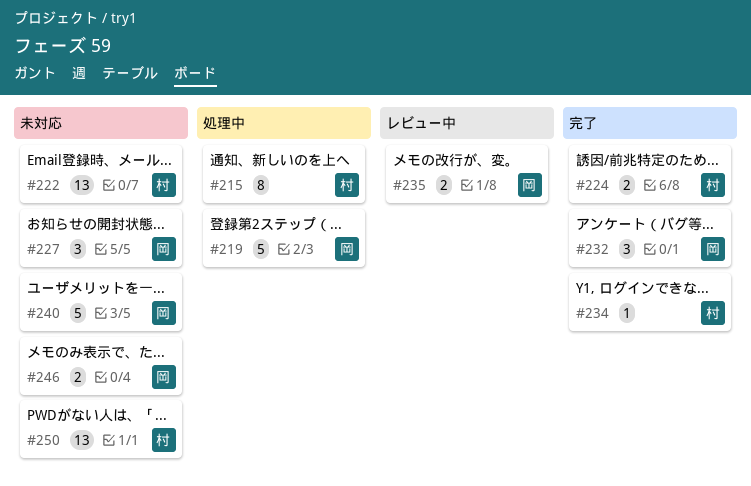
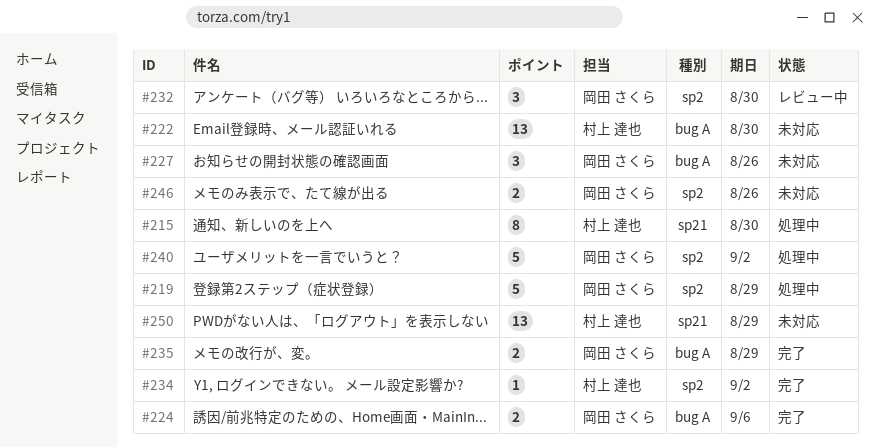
#224, owner: 村上 達也 -> 岡田 さくら
#232, status: 完了 -> レビュー中
#235, status: レビュー中 -> 完了
#240, status: 未対応 -> 処理中

